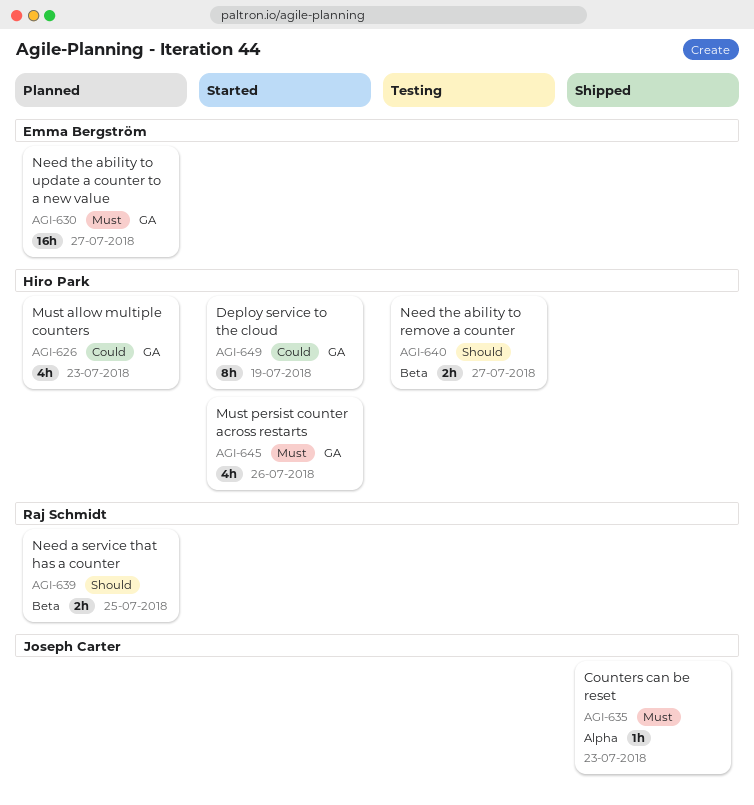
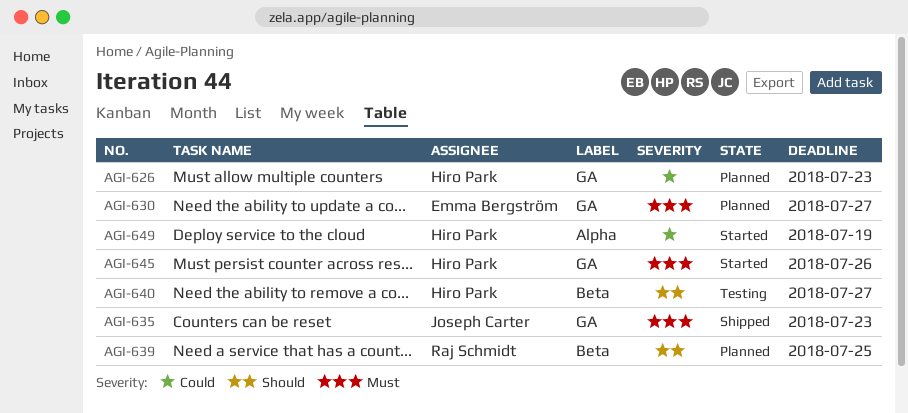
AGI-635, label: Alpha -> GA
AGI-649, label: GA -> Alpha

